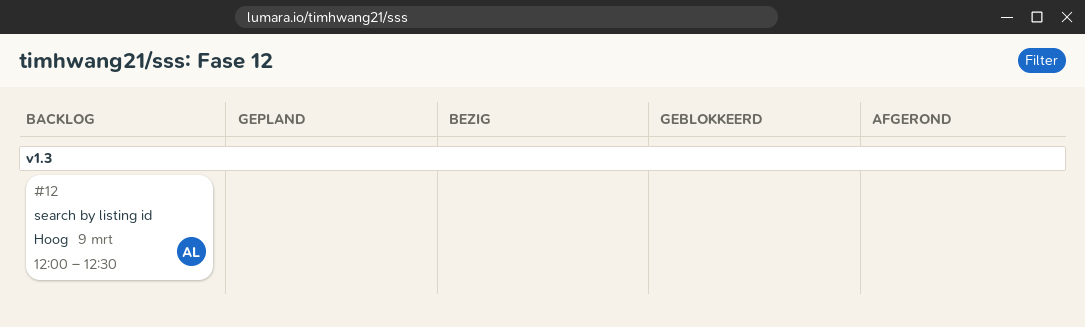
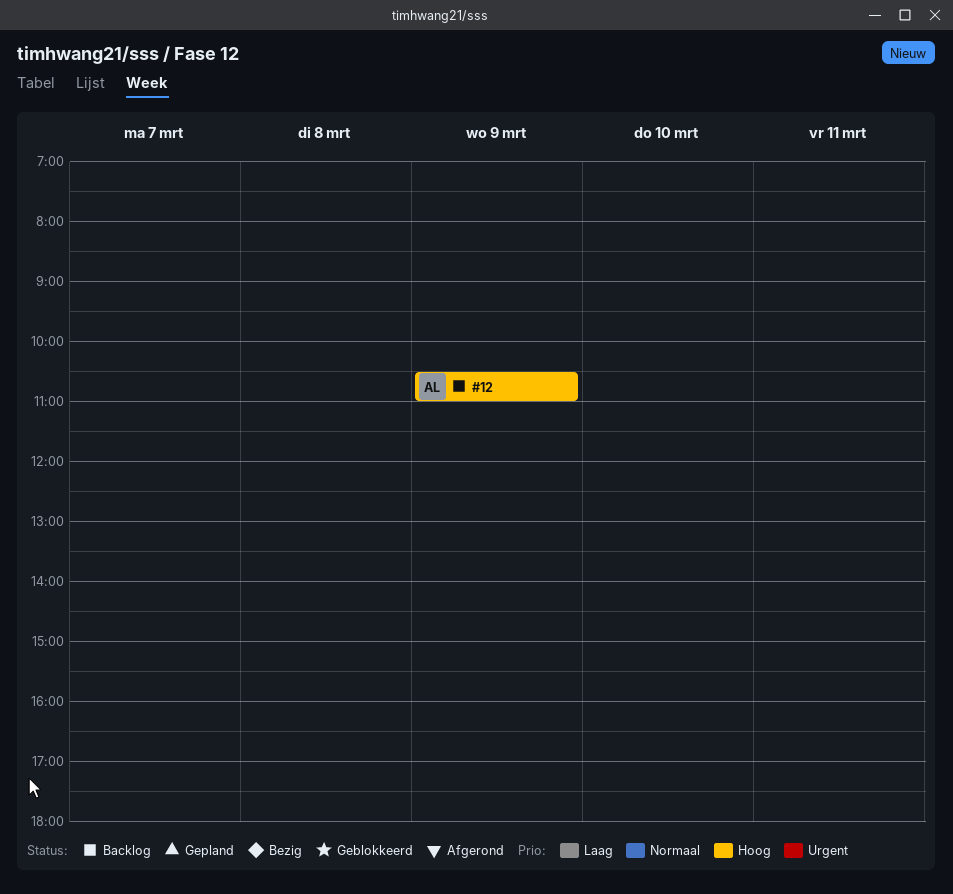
#12, begins: 12:00 -> 10:30
#12, ends: 12:30 -> 11:00

